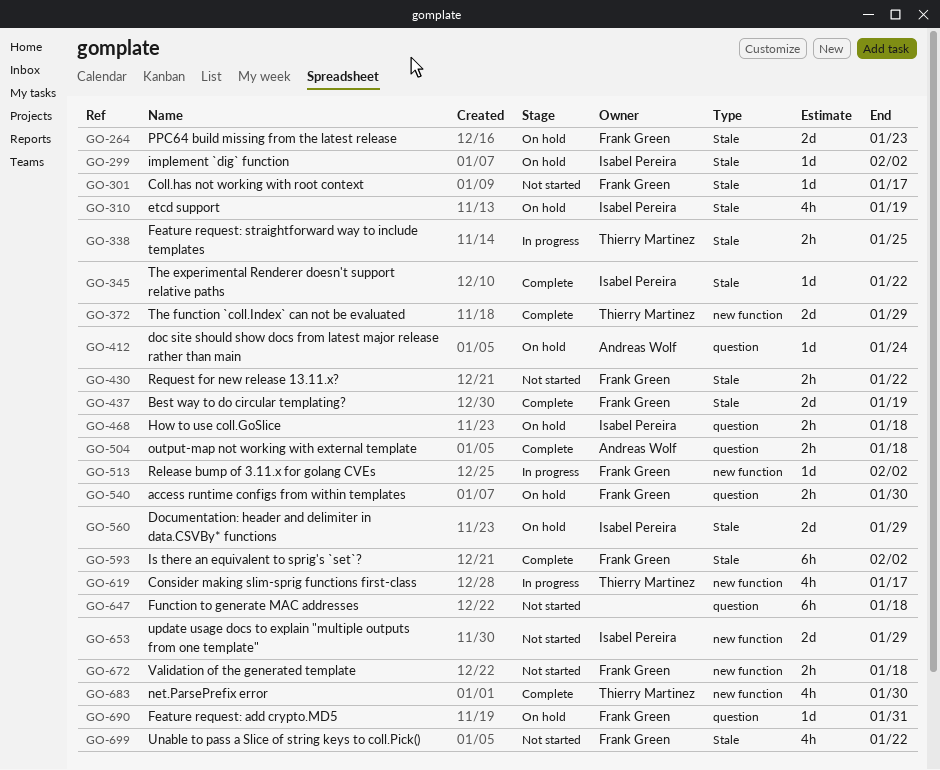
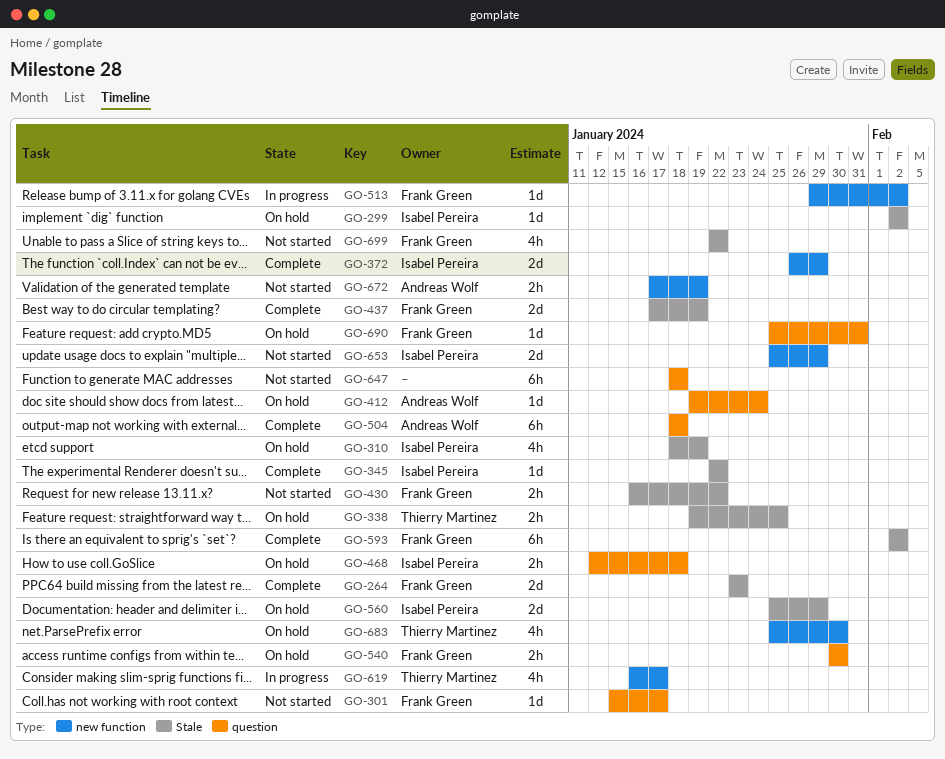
GO-264, status: On hold -> Complete
GO-301, label: Stale -> question
GO-338, status: In progress -> On hold
GO-372, owner: Thierry Martinez -> Isabel Pereira
GO-504, estimate: 2h -> 6h
GO-672, owner: Frank Green -> Andreas Wolf
GO-672, due: Jan 18 -> Jan 19
GO-683, status: Complete -> On hold

